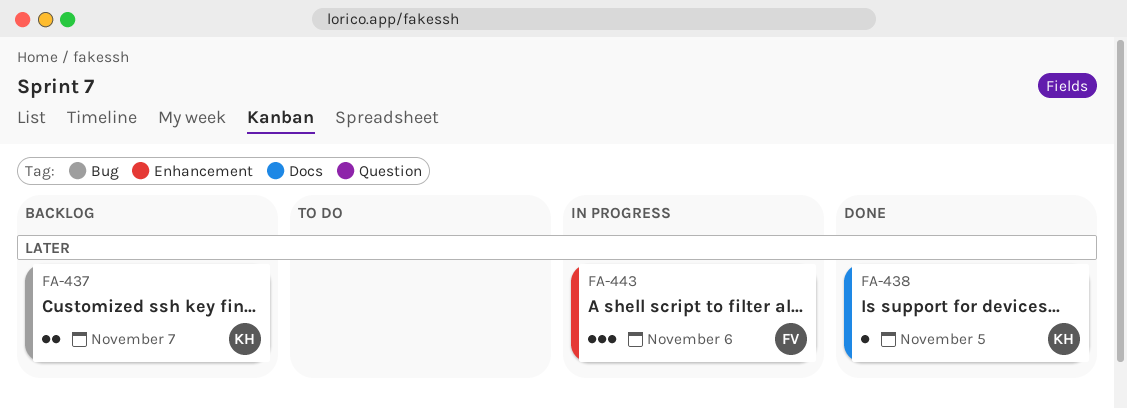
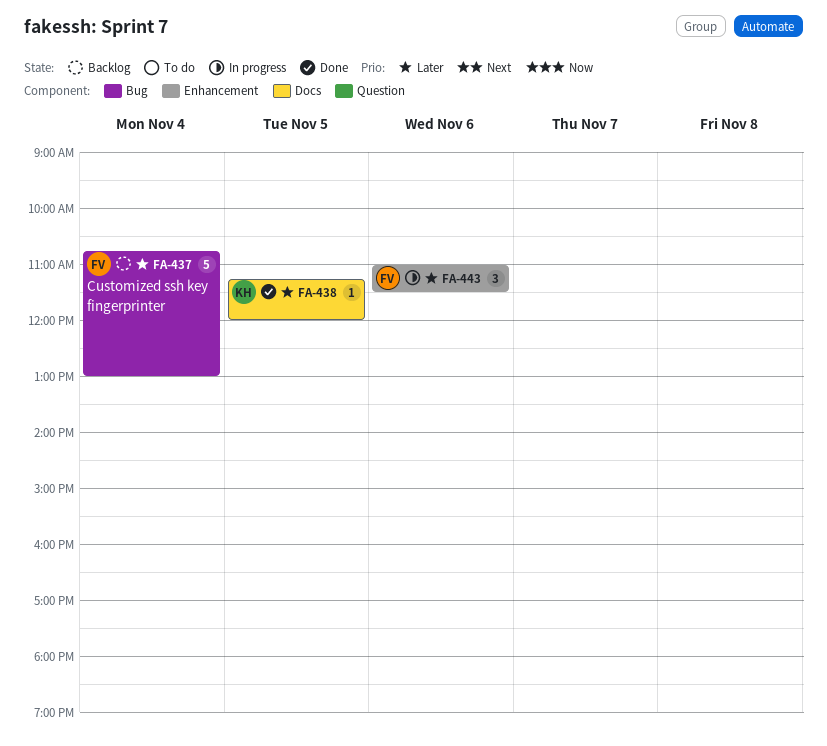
FA-437, owner: KH -> FV
FA-437, estimate: 2 -> 5
FA-437, day: Nov 7 -> Nov 4

